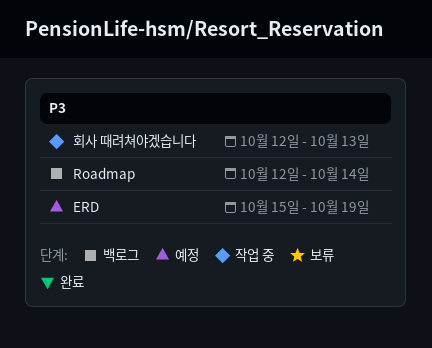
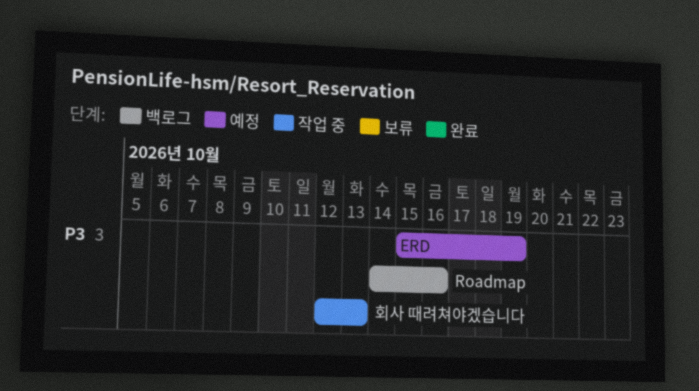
Roadmap, start: Oct 12 -> Oct 14
Roadmap, due: Oct 14 -> Oct 16

